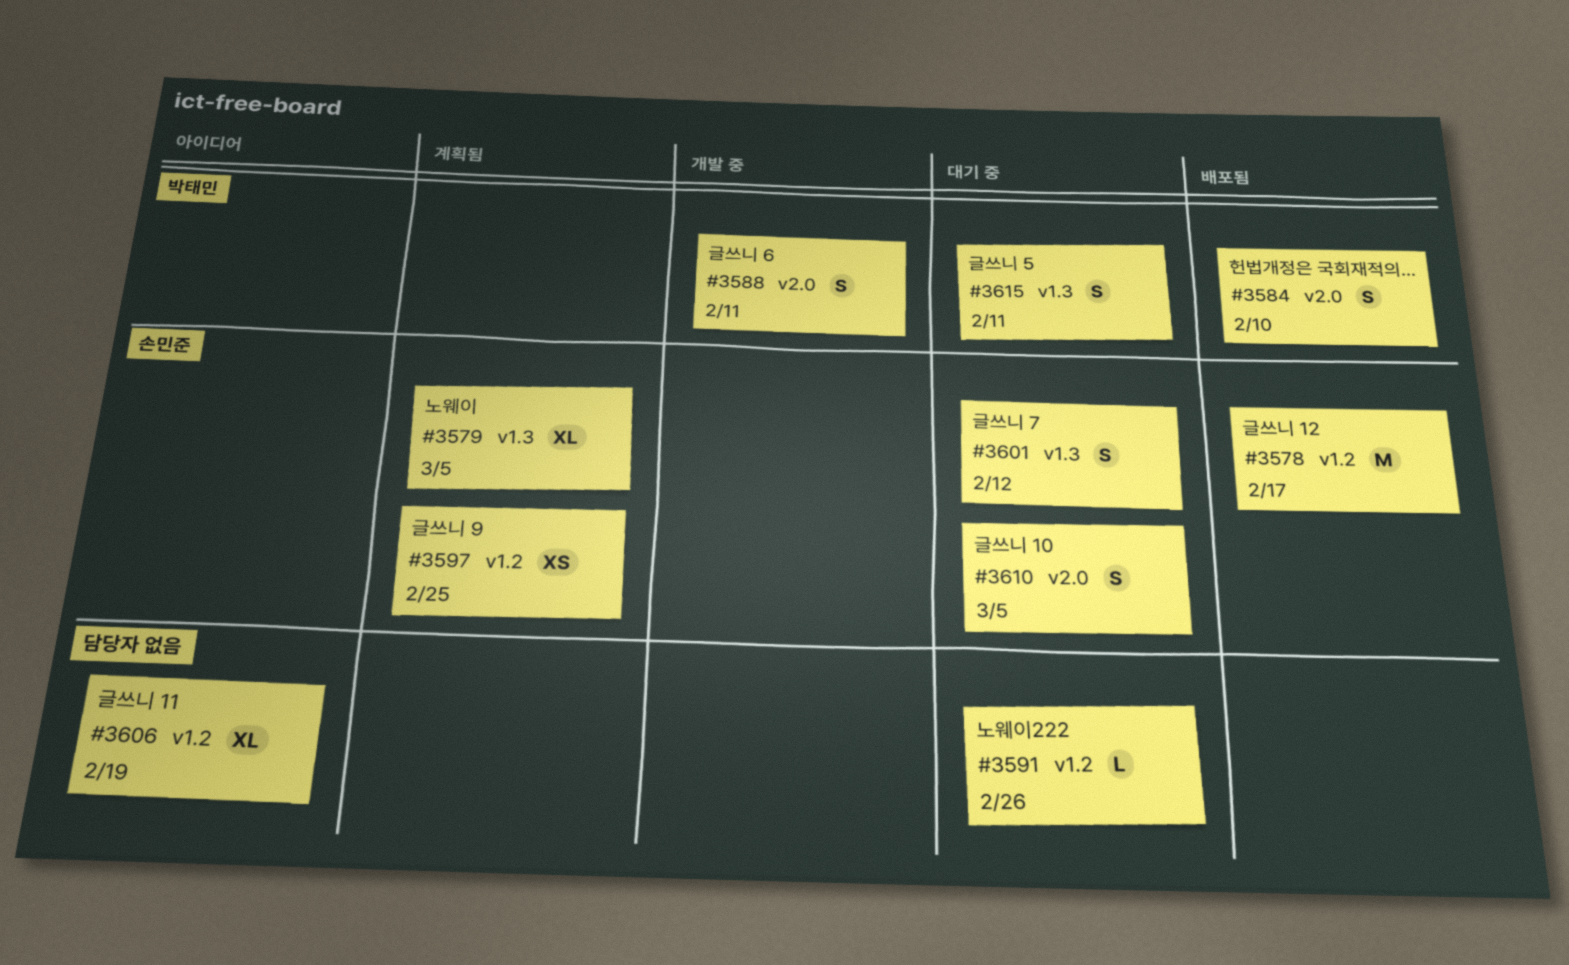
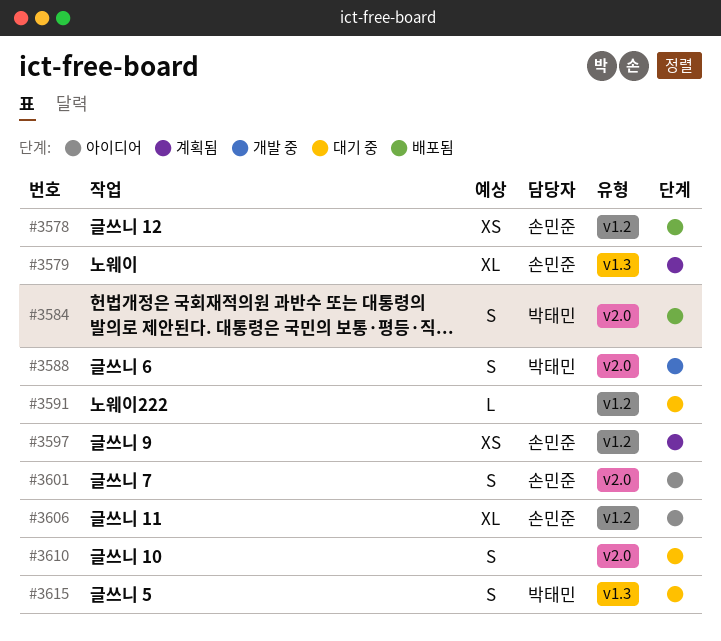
#3578, estimate: M -> XS
#3601, status: 대기 중 -> 아이디어
#3601, label: v1.3 -> v2.0
#3606, owner: none -> 손민준
#3610, owner: 손민준 -> none

